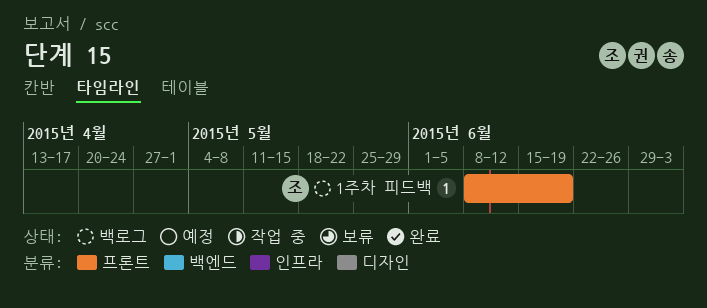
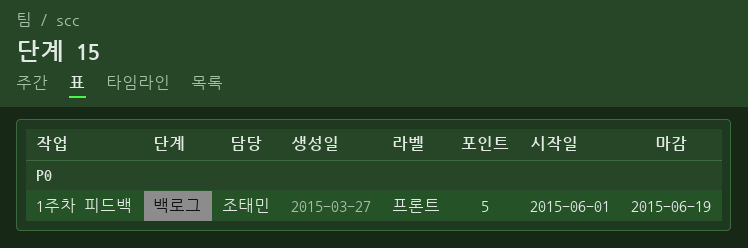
1주차 피드백, estimate: 1 -> 5
1주차 피드백, start: Jun 8 -> Jun 1

